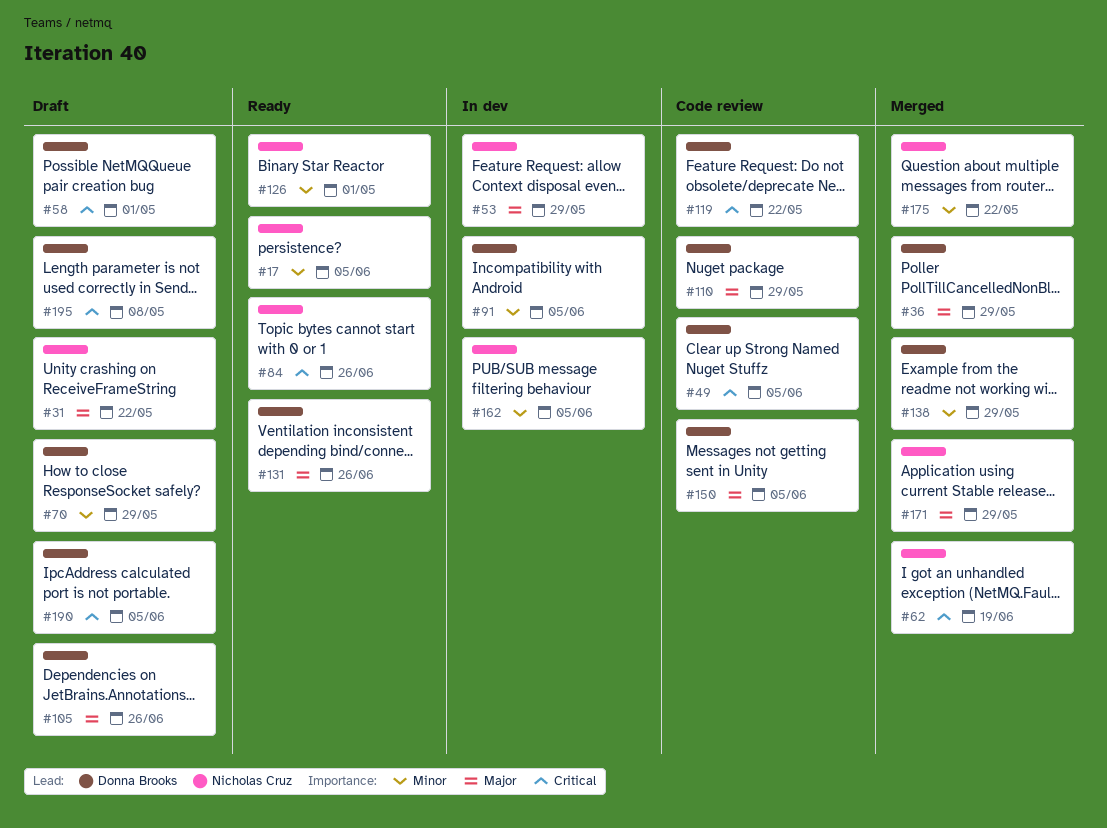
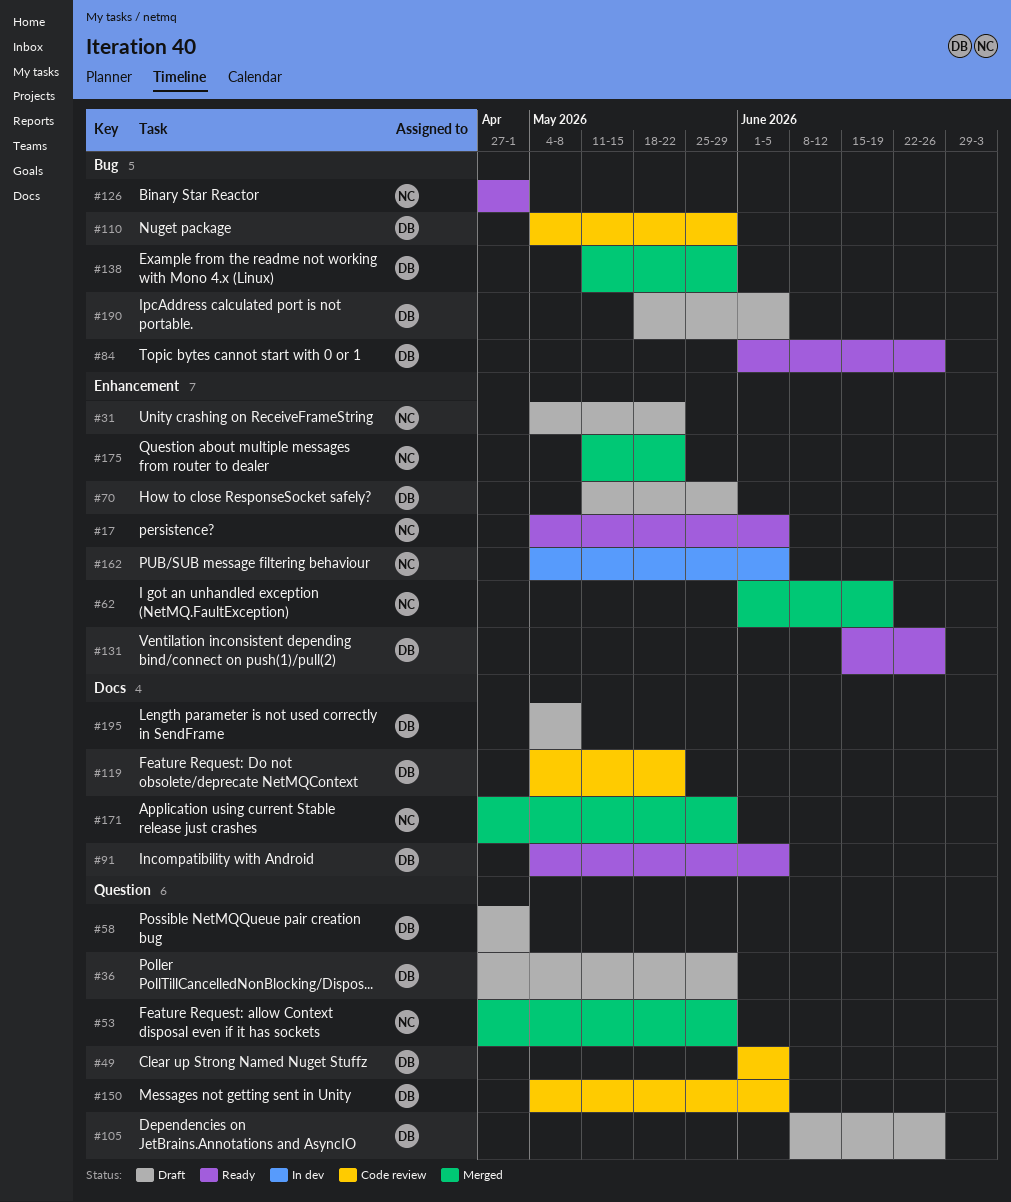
#36, status: Merged -> Draft
#53, status: In dev -> Merged
#84, owner: Nicholas Cruz -> Donna Brooks
#91, status: In dev -> Ready

